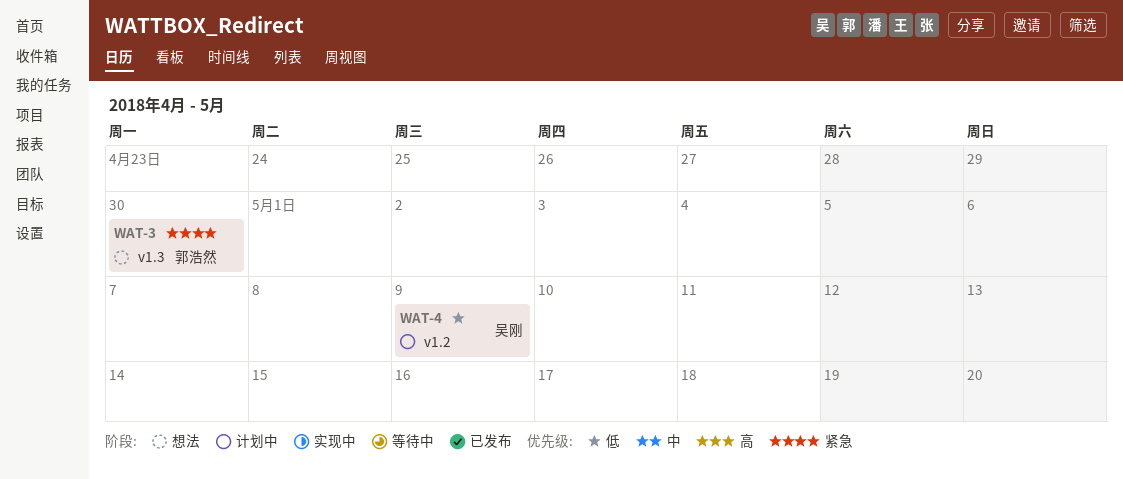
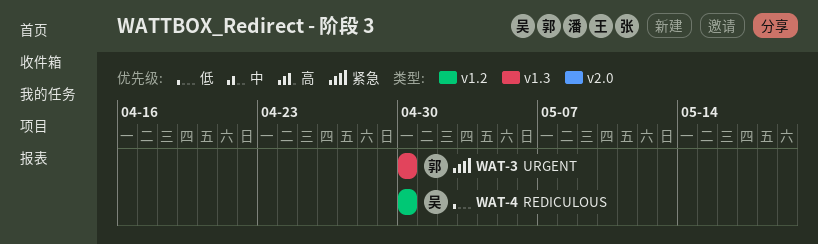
WAT-4, due: May 9 -> Apr 30

